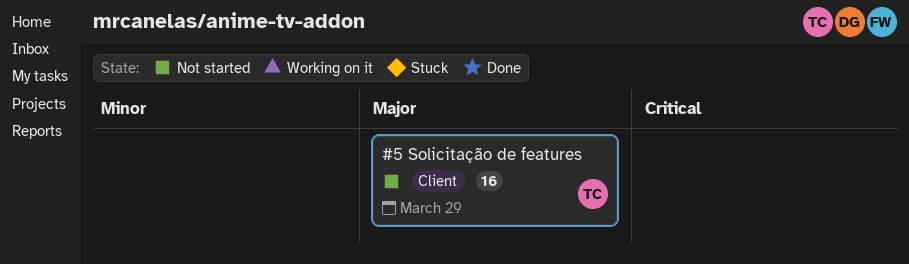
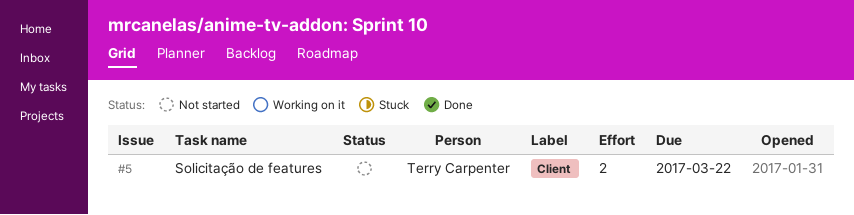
#5, estimate: 16 -> 2
#5, due: Mar 29 -> Mar 22

